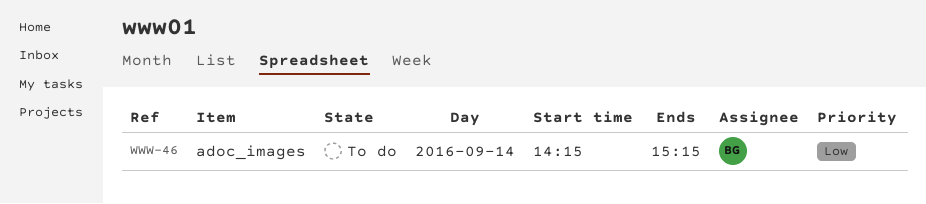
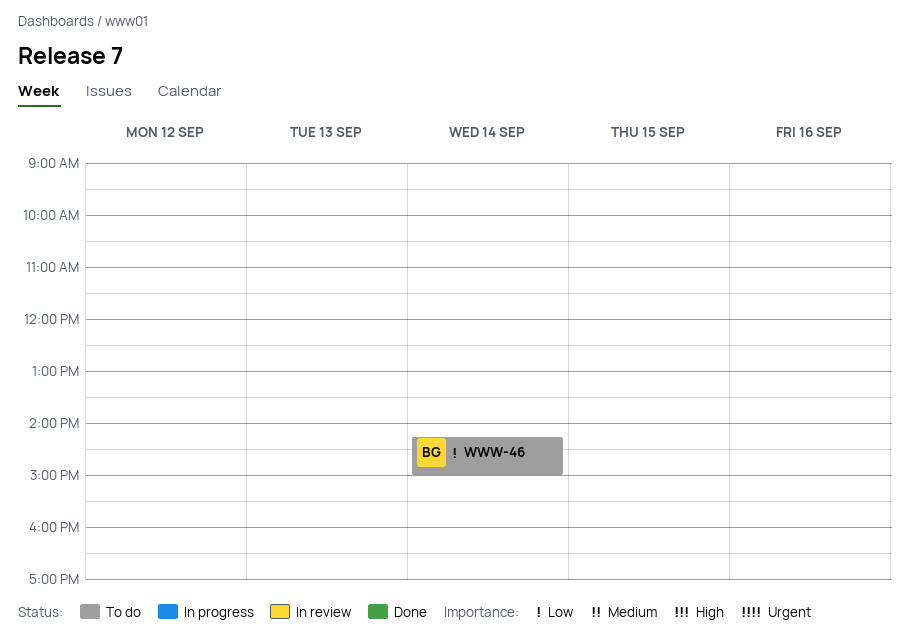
WWW-46, ends: 15:15 -> 15:00

